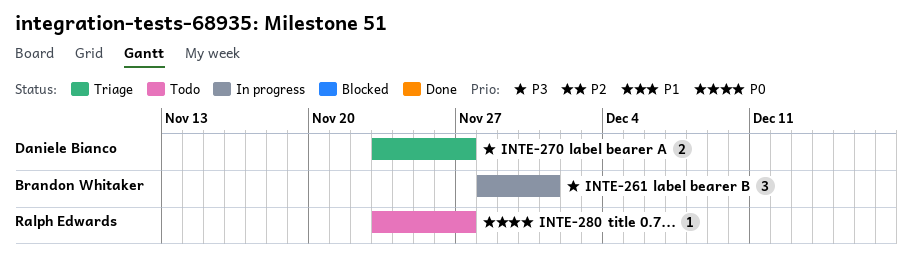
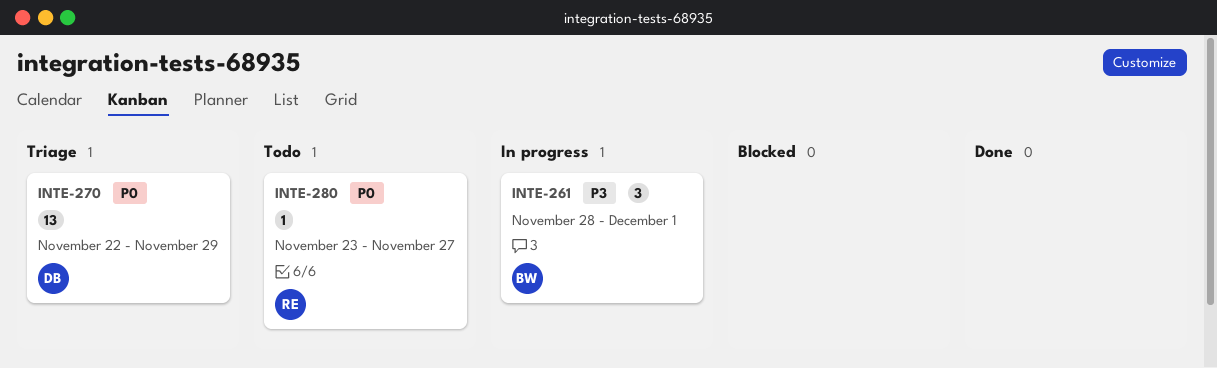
INTE-270, priority: P3 -> P0
INTE-270, estimate: 2 -> 13
INTE-270, start: Nov 23 -> Nov 22
INTE-270, due: Nov 27 -> Nov 29

